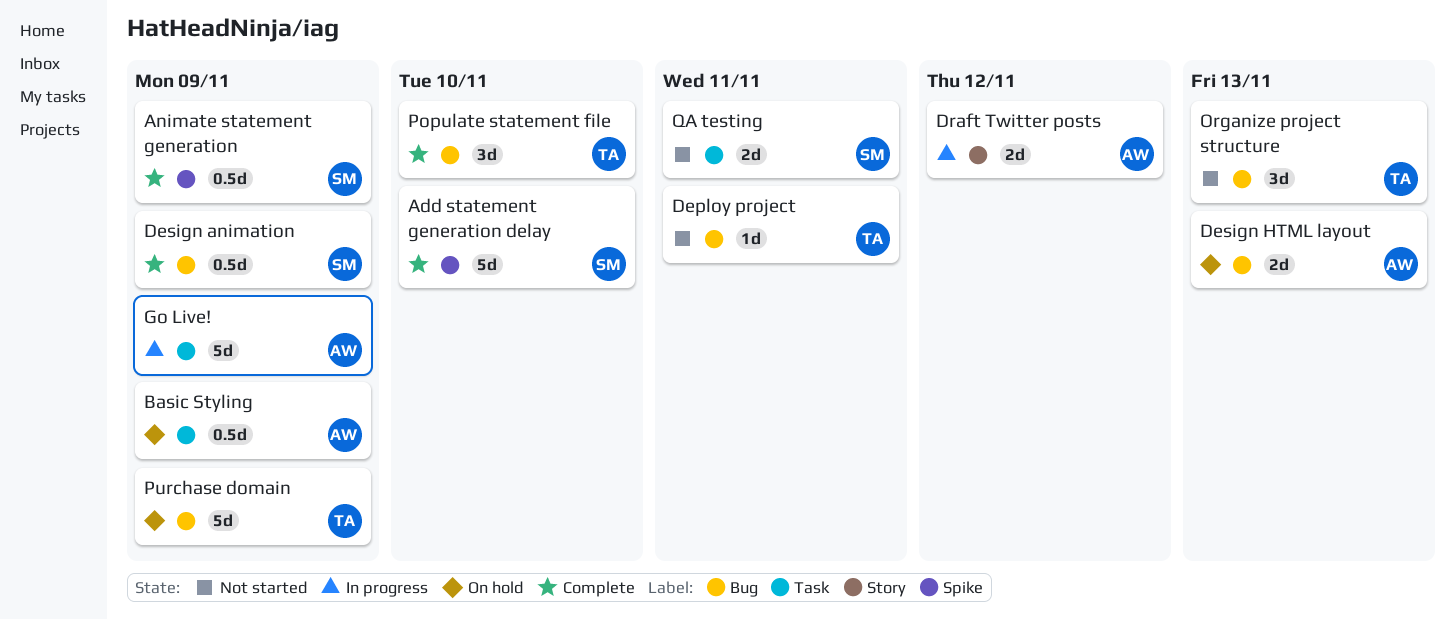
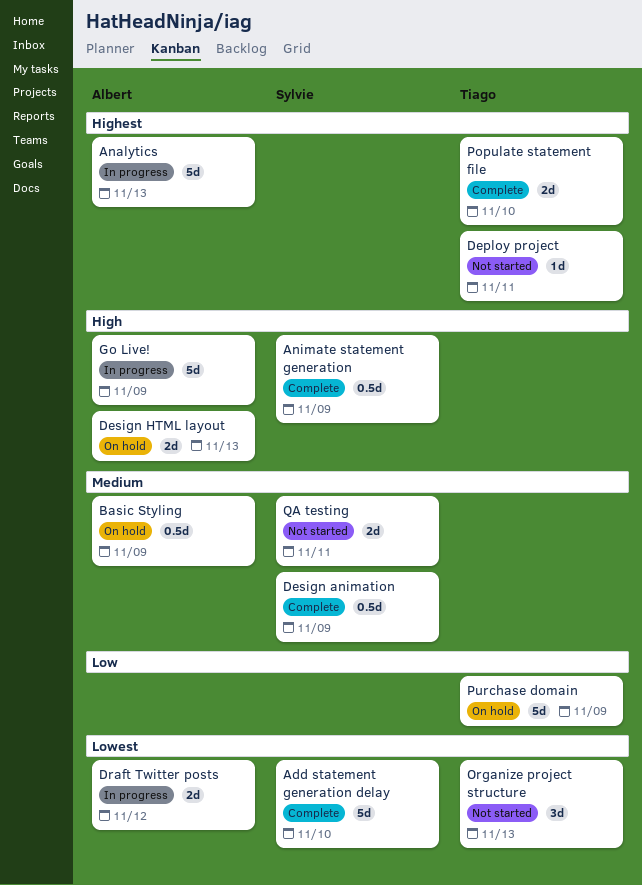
Analytics: none -> present
Populate statement file, estimate: 3d -> 2d

